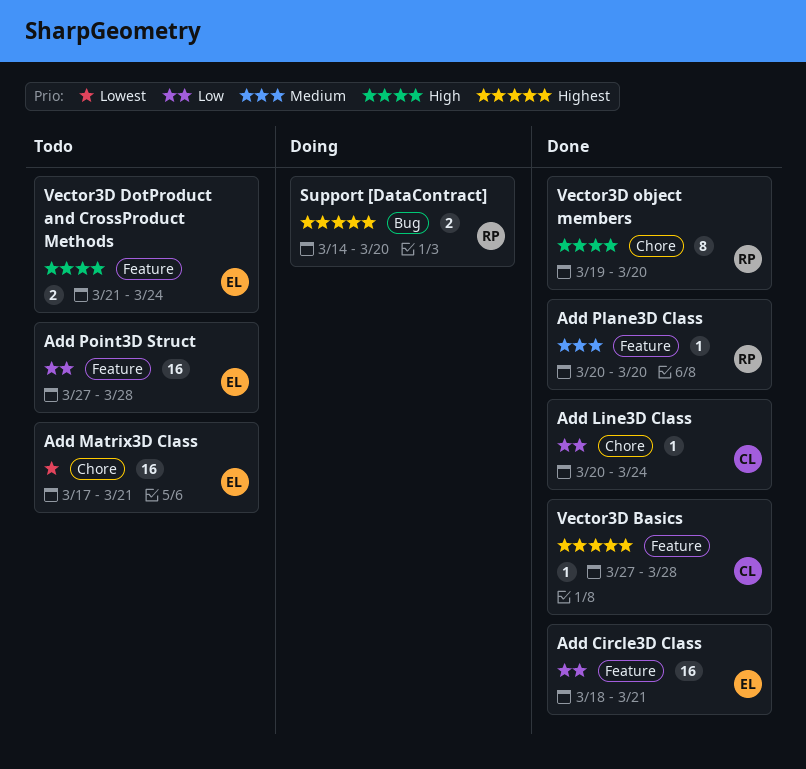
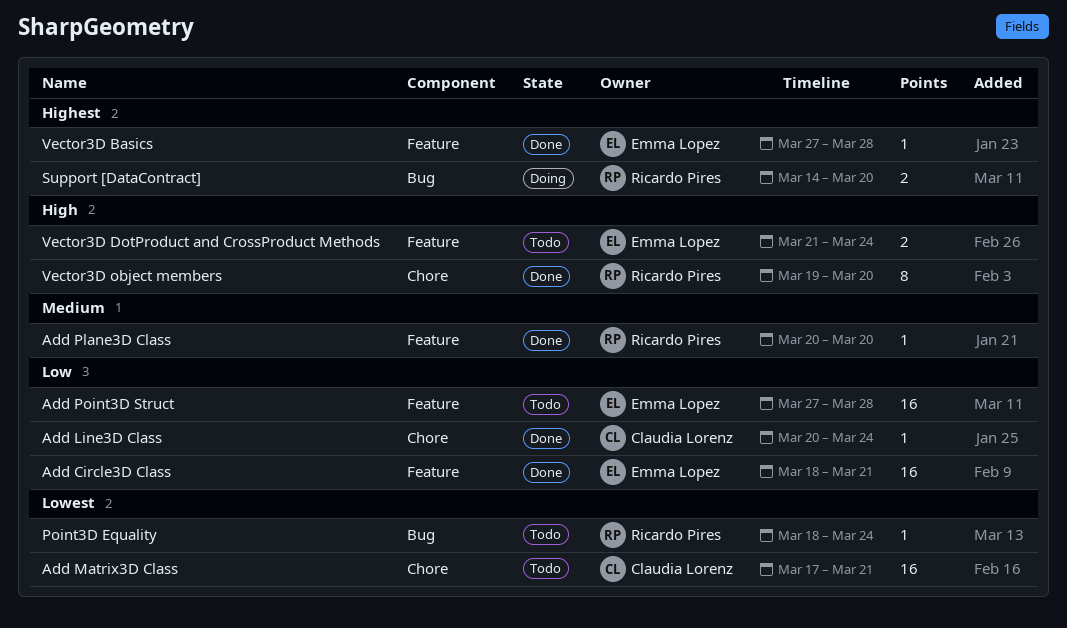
Add Matrix3D Class, owner: Emma Lopez -> Claudia Lorenz
Point3D Equality: none -> present
Vector3D Basics, owner: Claudia Lorenz -> Emma Lopez

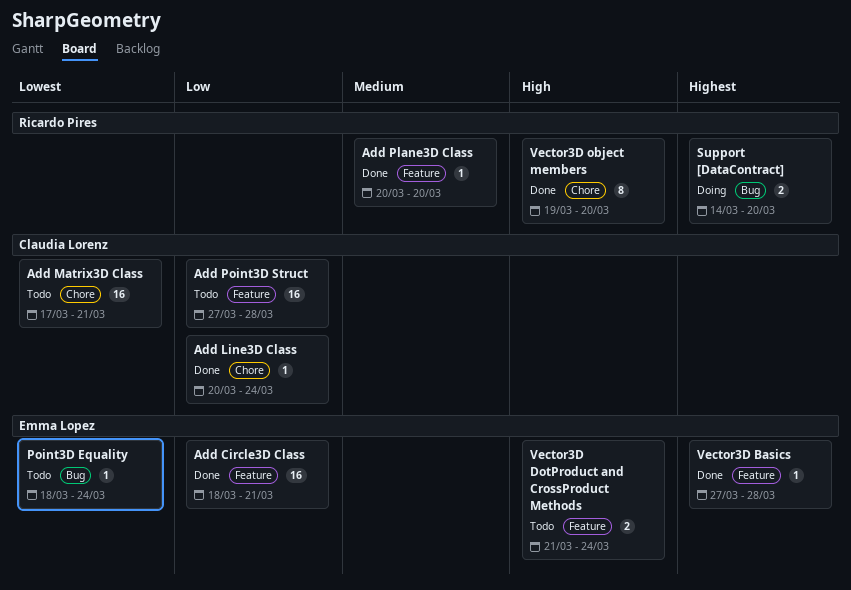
Add Point3D Struct, owner: Emma Lopez -> Claudia Lorenz
Point3D Equality, owner: Ricardo Pires -> Emma Lopez

